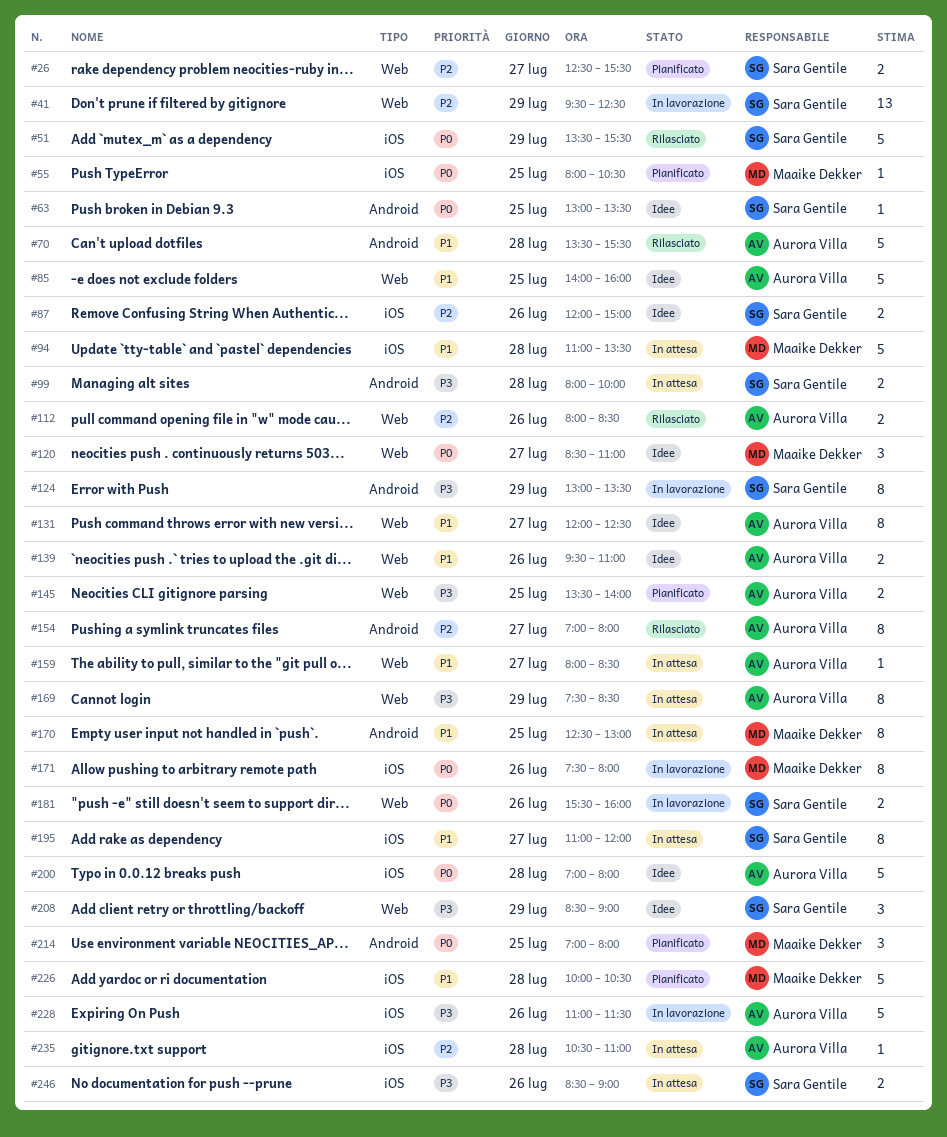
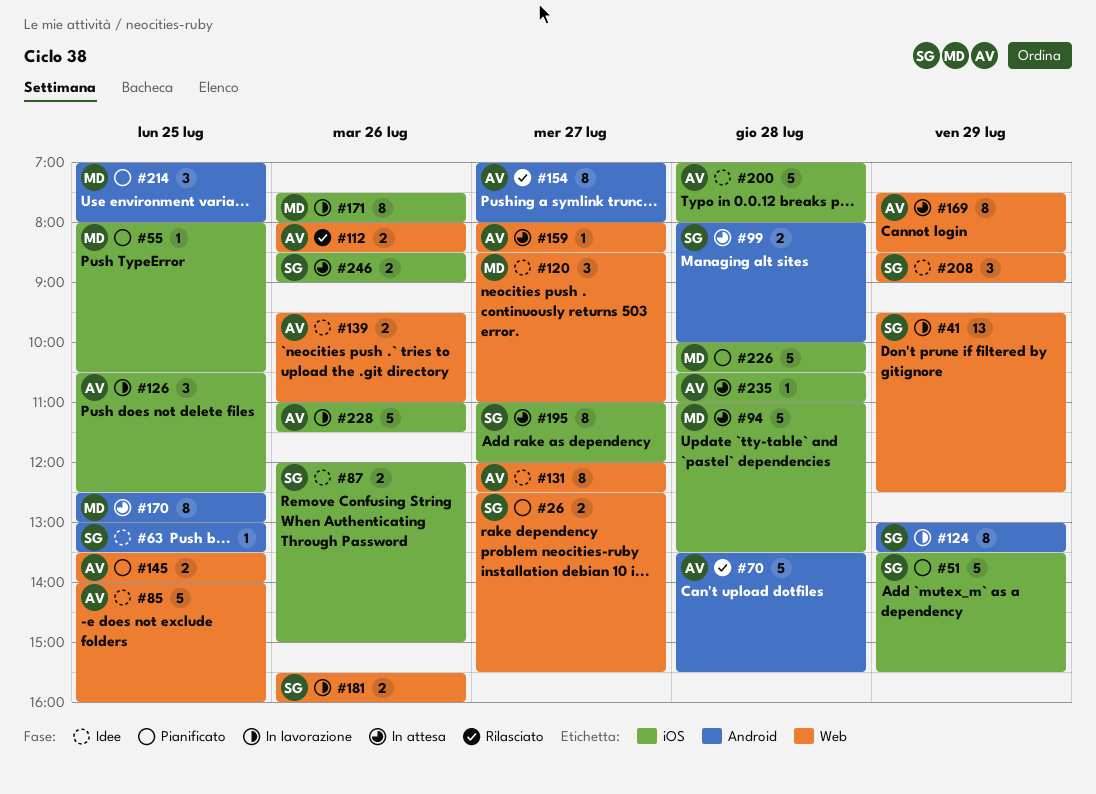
#51, status: Rilasciato -> Pianificato
#126: none -> present

